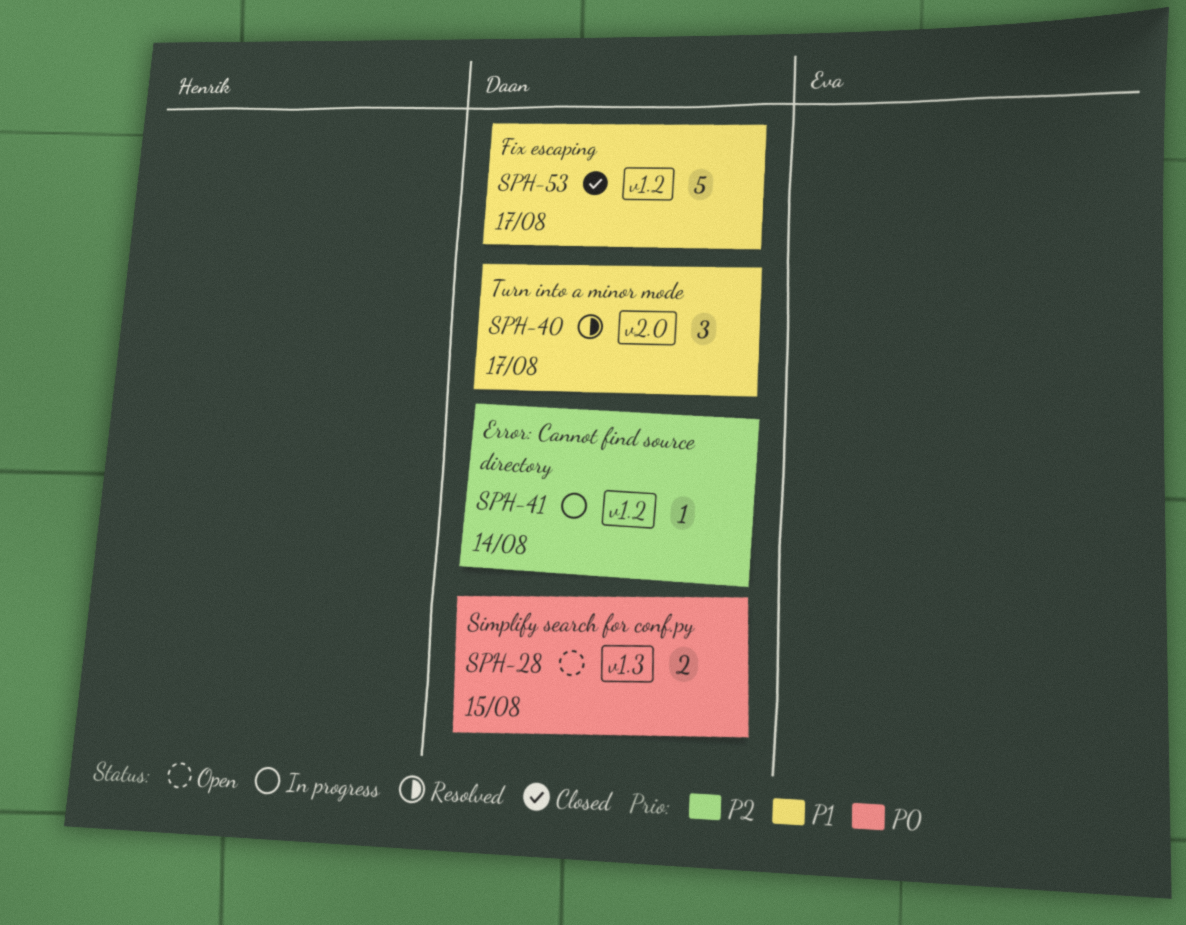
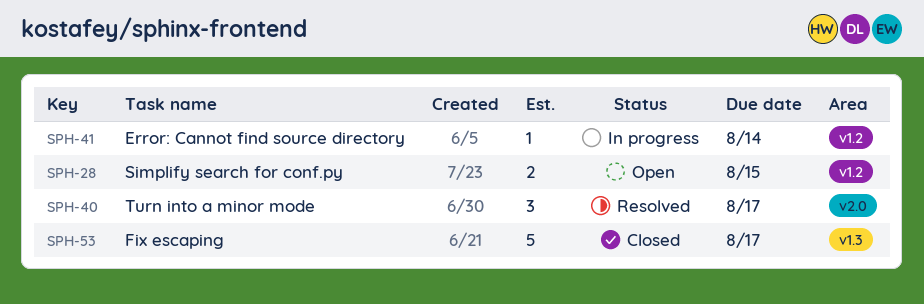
SPH-28, label: v1.3 -> v1.2
SPH-53, label: v1.2 -> v1.3

